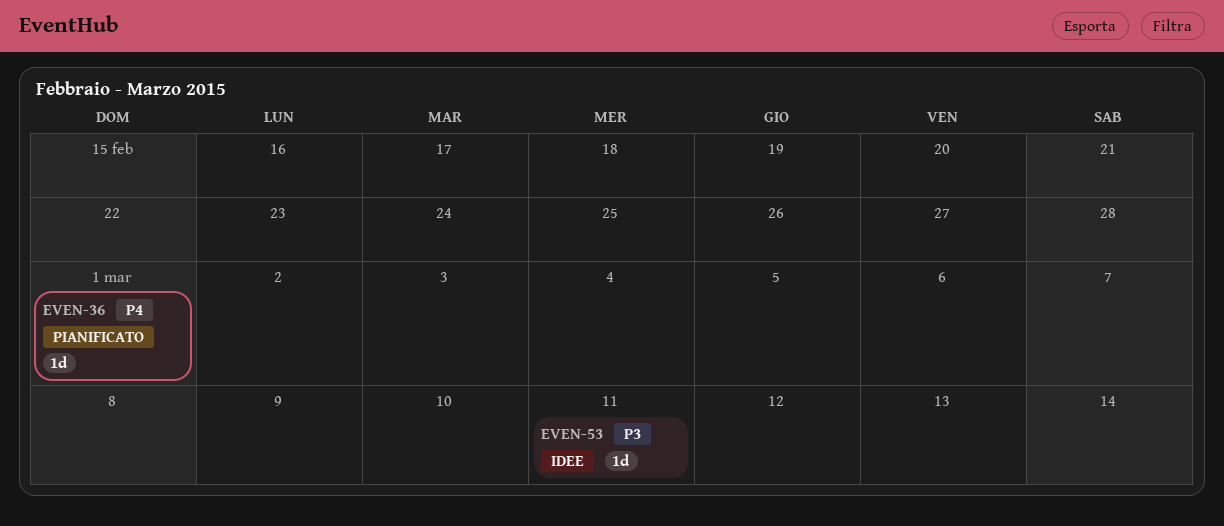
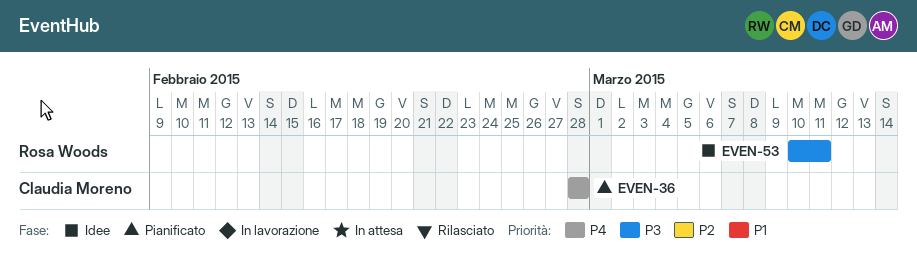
EVEN-36, due: Mar 1 -> Feb 28

